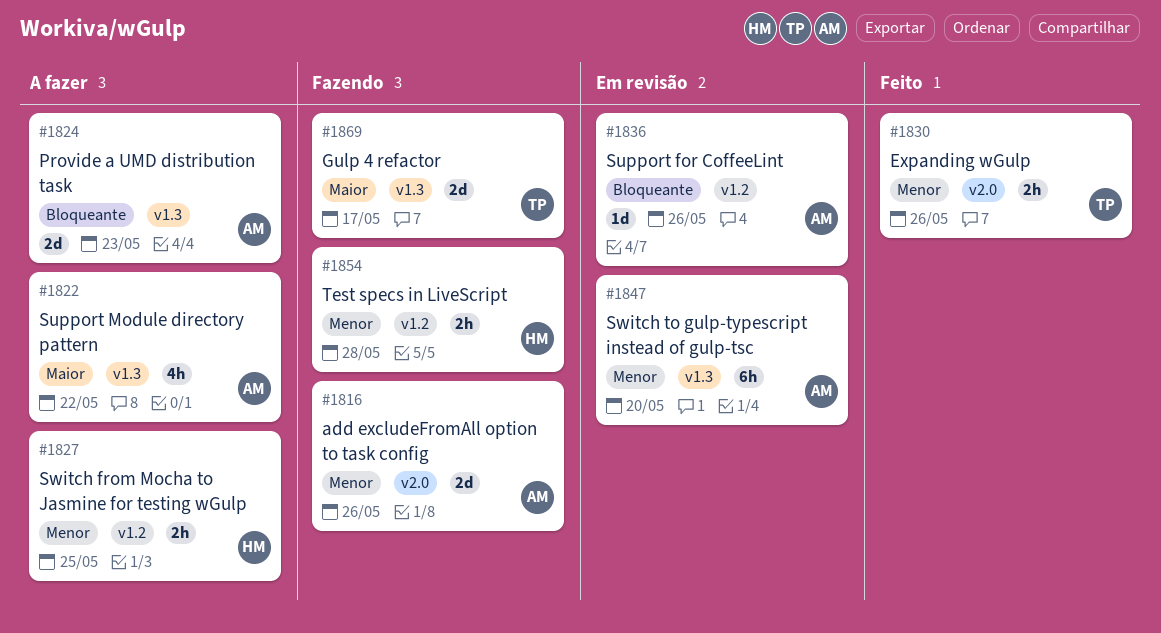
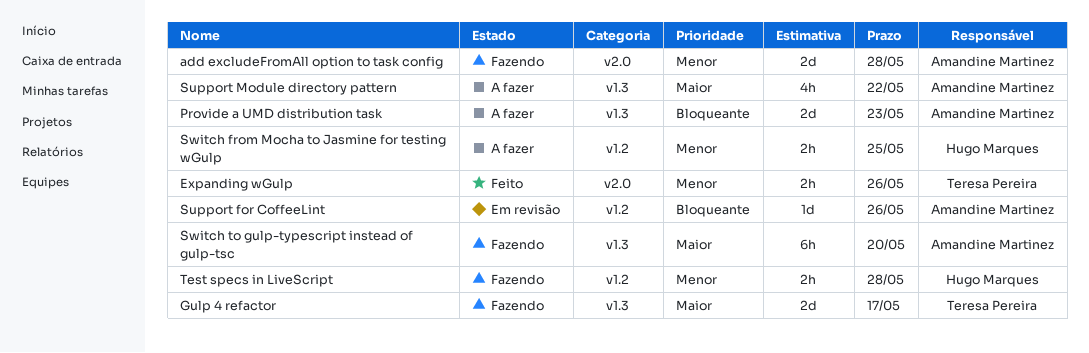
add excludeFromAll option to task config, due: May 26 -> May 28
Switch to gulp-typescript instead of gulp-tsc, status: Em revisão -> Fazendo
Switch to gulp-typescript instead of gulp-tsc, priority: Menor -> Maior

